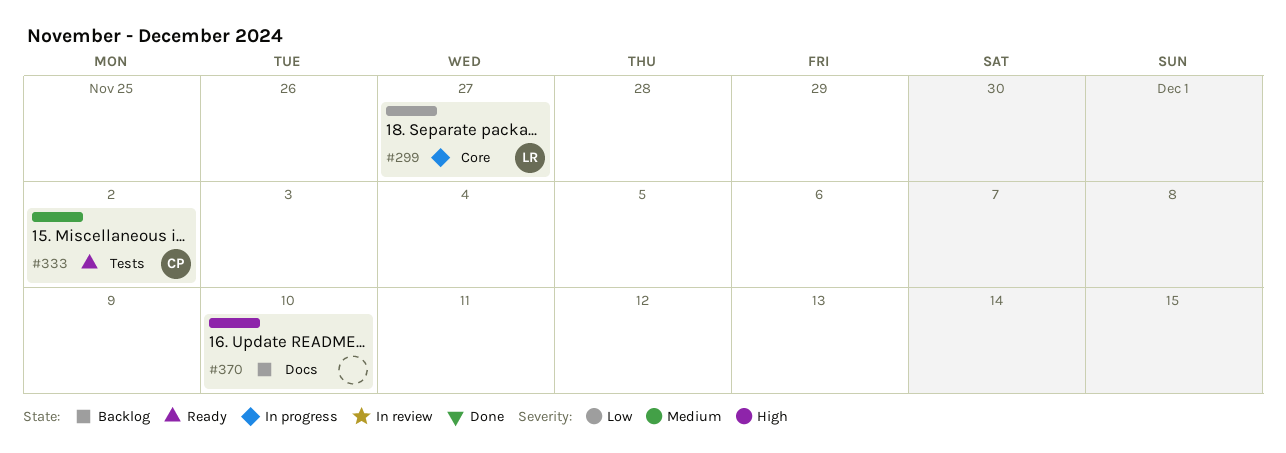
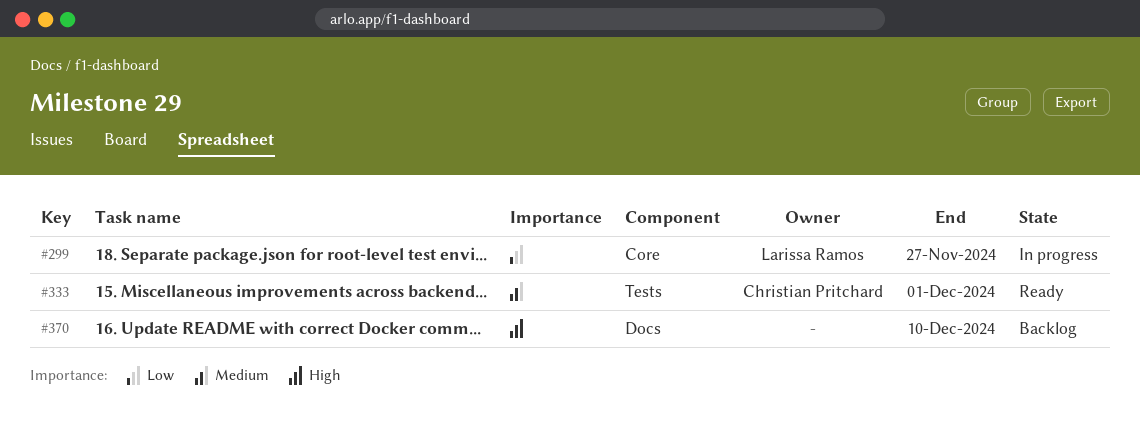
#333, due: Dec 2 -> Dec 1

